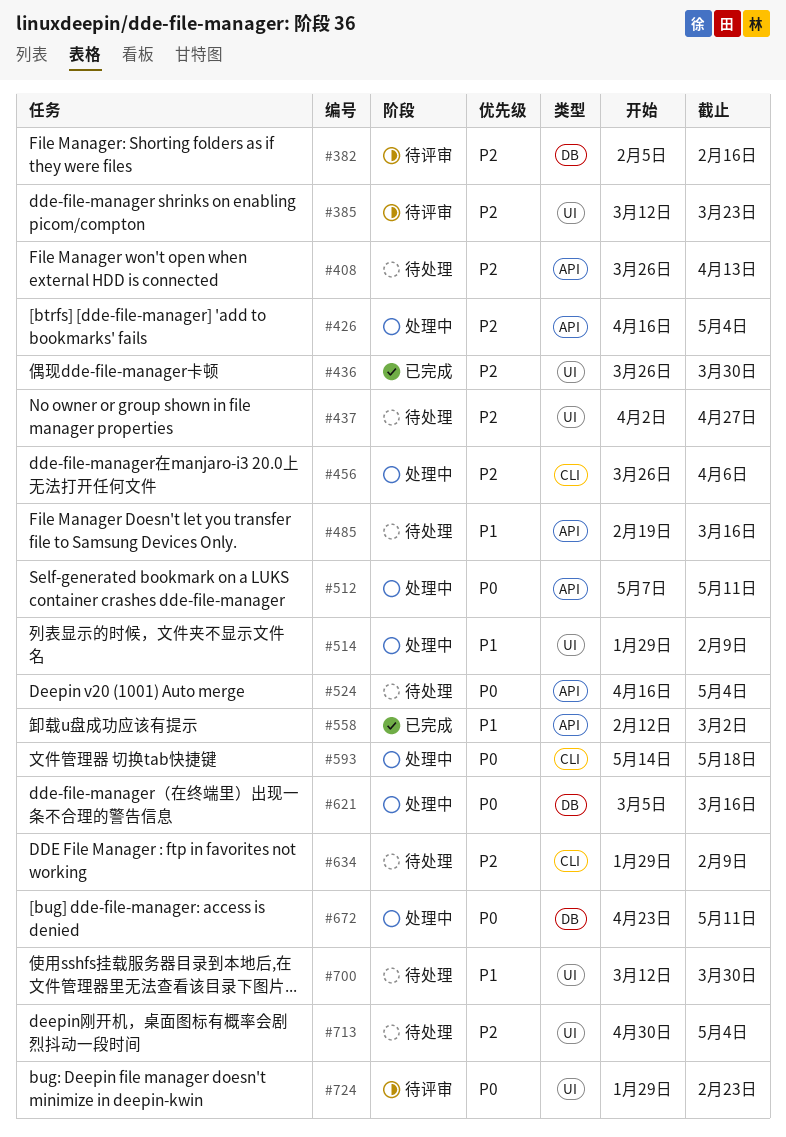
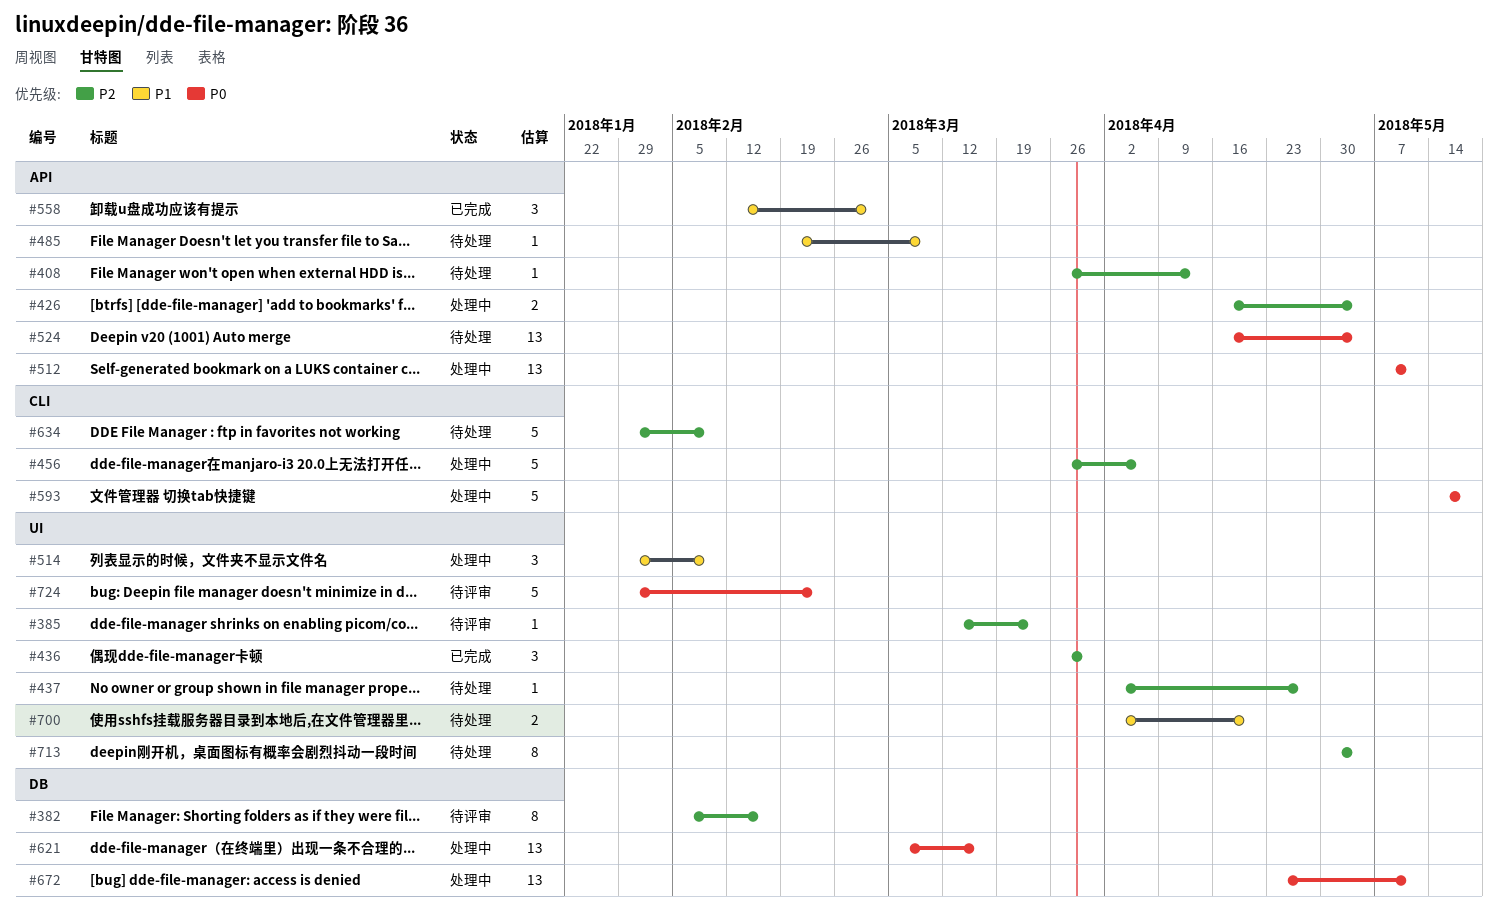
#485, due: Mar 16 -> Mar 9
#700, start: Mar 12 -> Apr 2
#700, due: Mar 30 -> Apr 20

